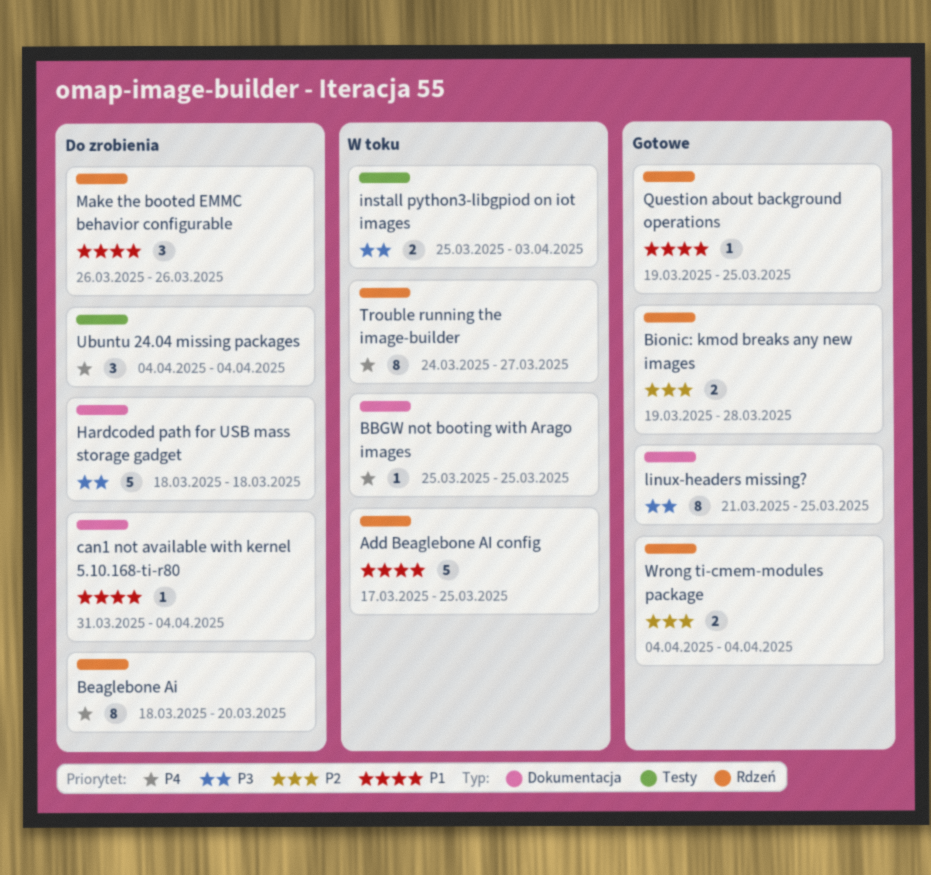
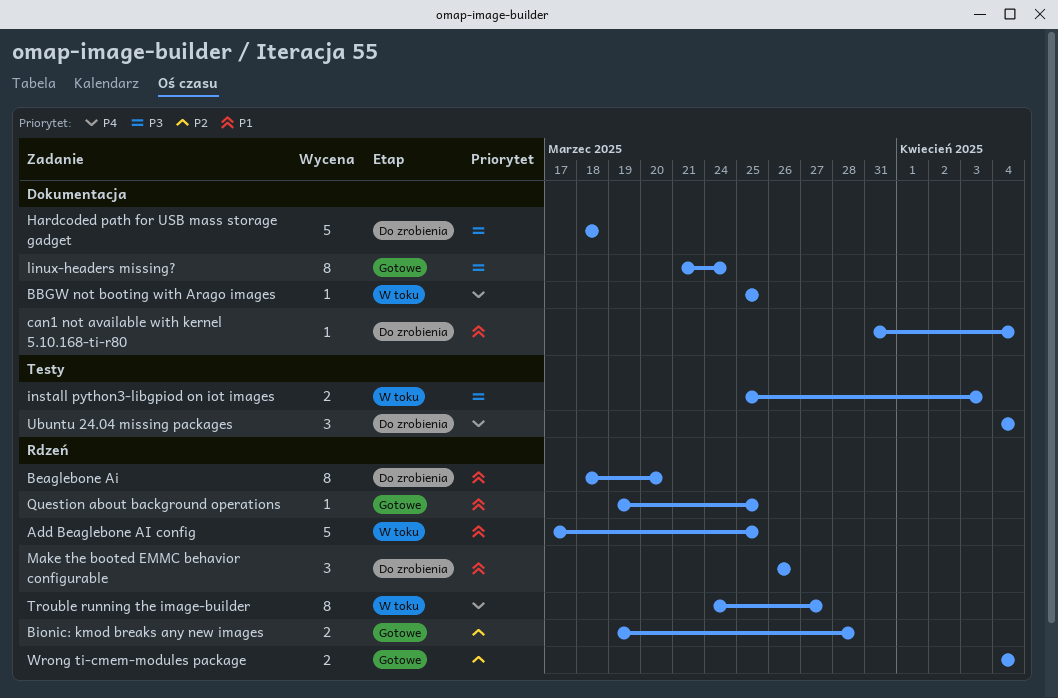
Beaglebone Ai, priority: P4 -> P1
linux-headers missing?, due: Mar 25 -> Mar 24

